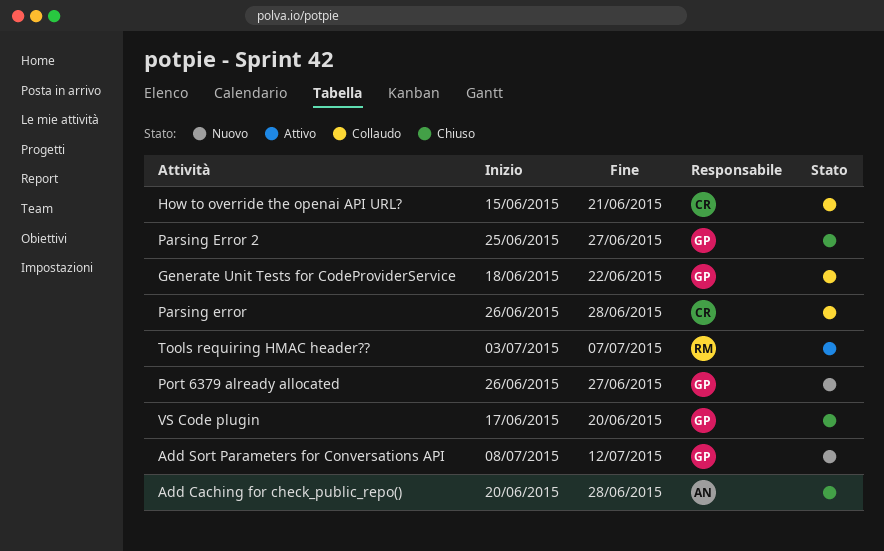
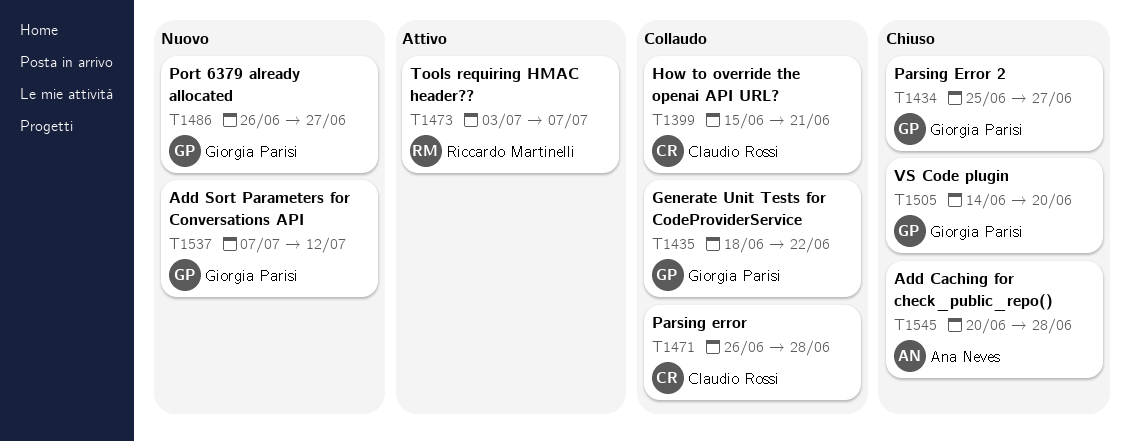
Add Sort Parameters for Conversations API, start: Jul 8 -> Jul 7
VS Code plugin, start: Jun 17 -> Jun 14

